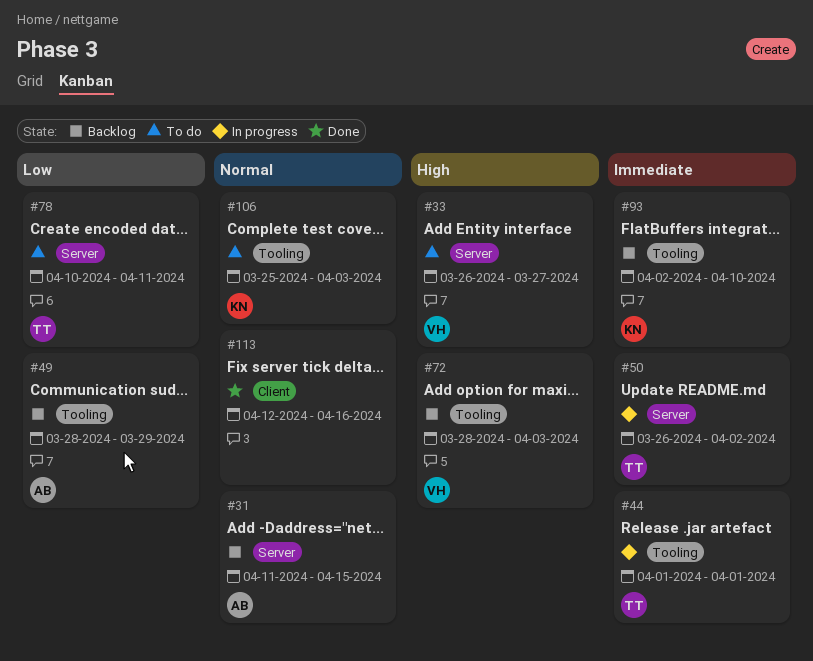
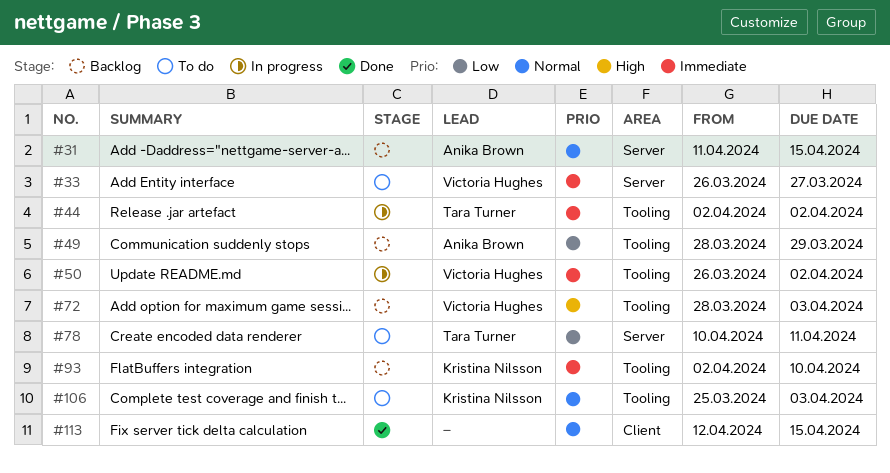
#33, priority: High -> Immediate
#44, start: Apr 1 -> Apr 2
#44, due: Apr 1 -> Apr 2
#50, owner: Tara Turner -> Victoria Hughes
#50, label: Server -> Tooling
#113, due: Apr 16 -> Apr 15

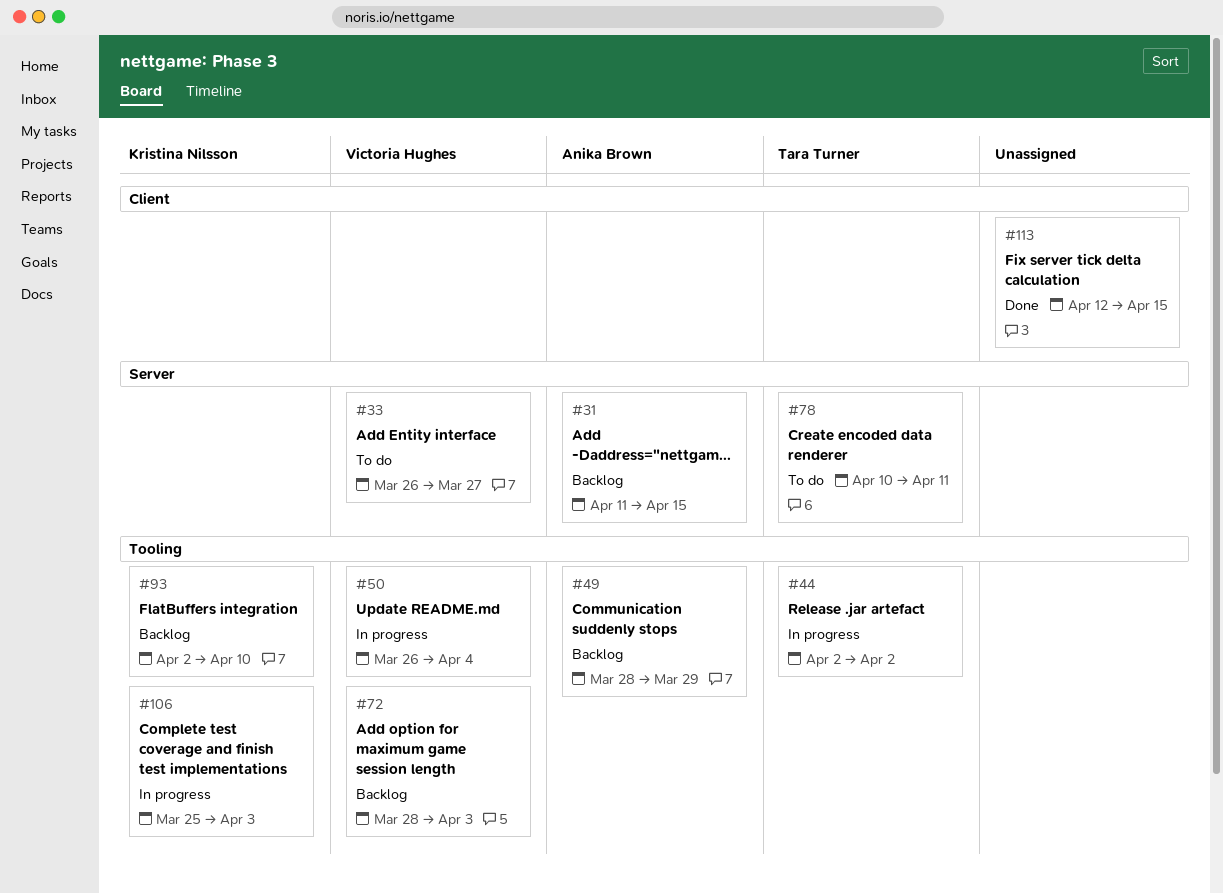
#50, due: Apr 2 -> Apr 4
#106, status: To do -> In progress

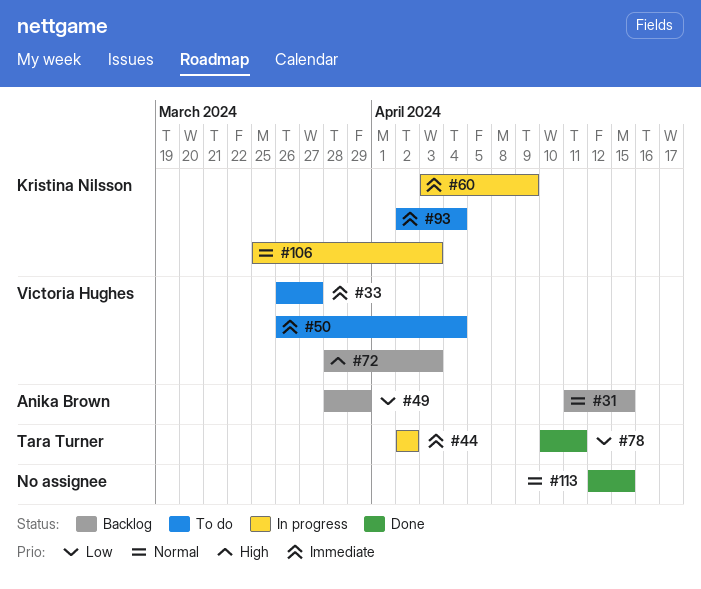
#50, status: In progress -> To do
#60: none -> present
#78, status: To do -> Done
#93, status: Backlog -> To do
#93, due: Apr 10 -> Apr 4

